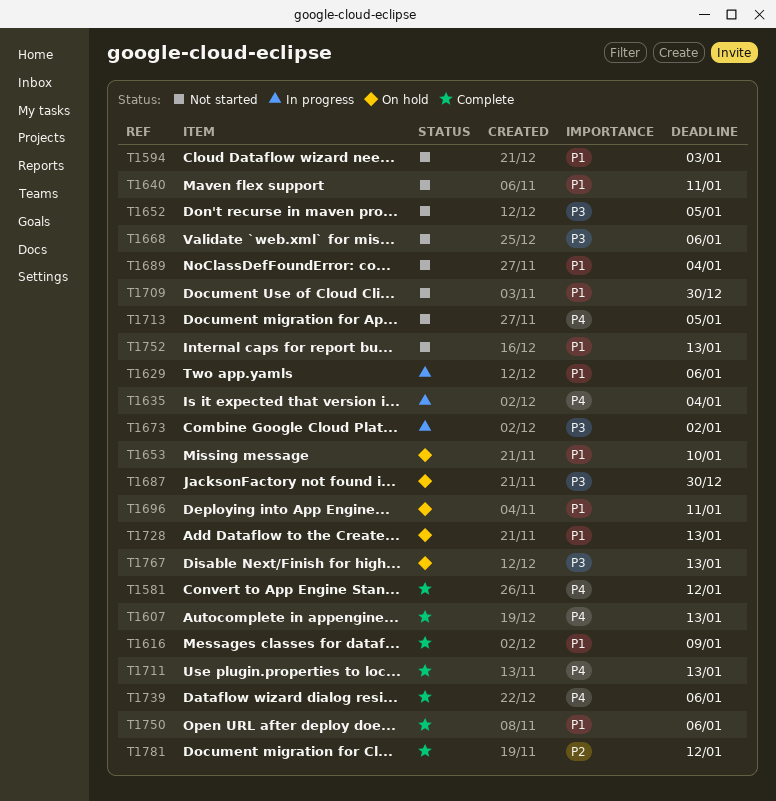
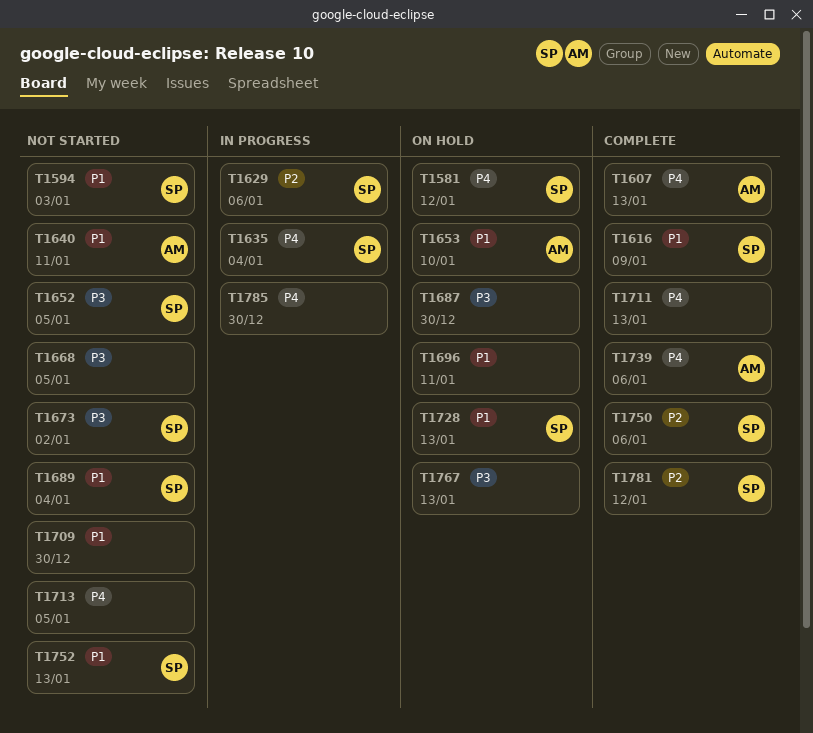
T1581, status: Complete -> On hold
T1629, priority: P1 -> P2
T1668, due: Jan 6 -> Jan 5
T1673, status: In progress -> Not started
T1750, priority: P1 -> P2
T1785: none -> present

